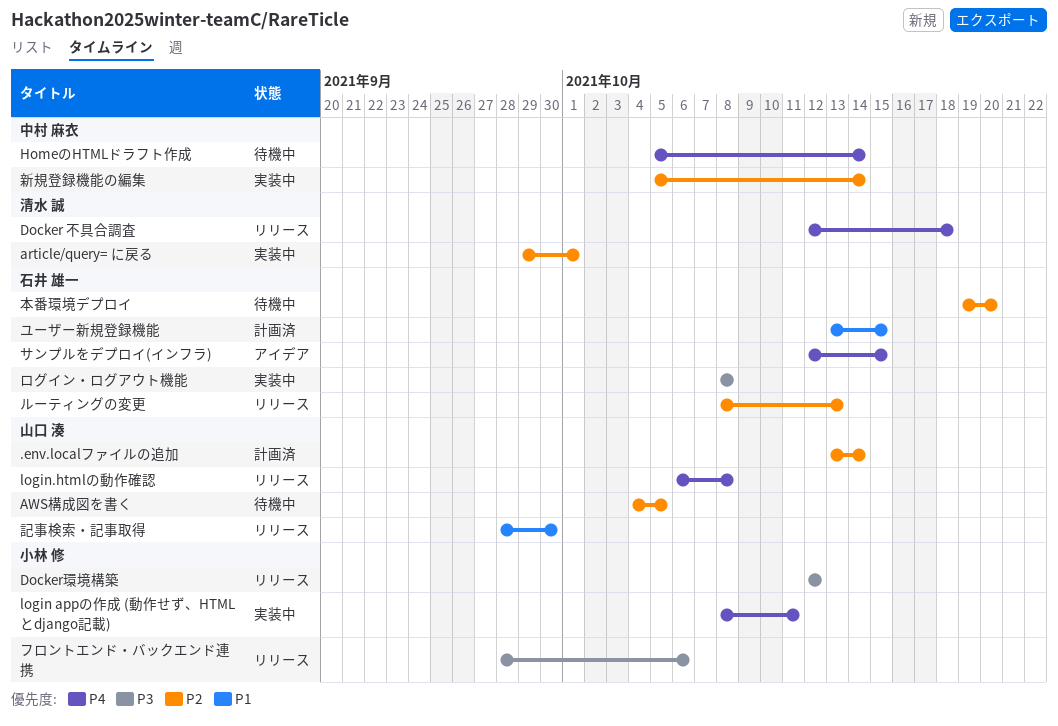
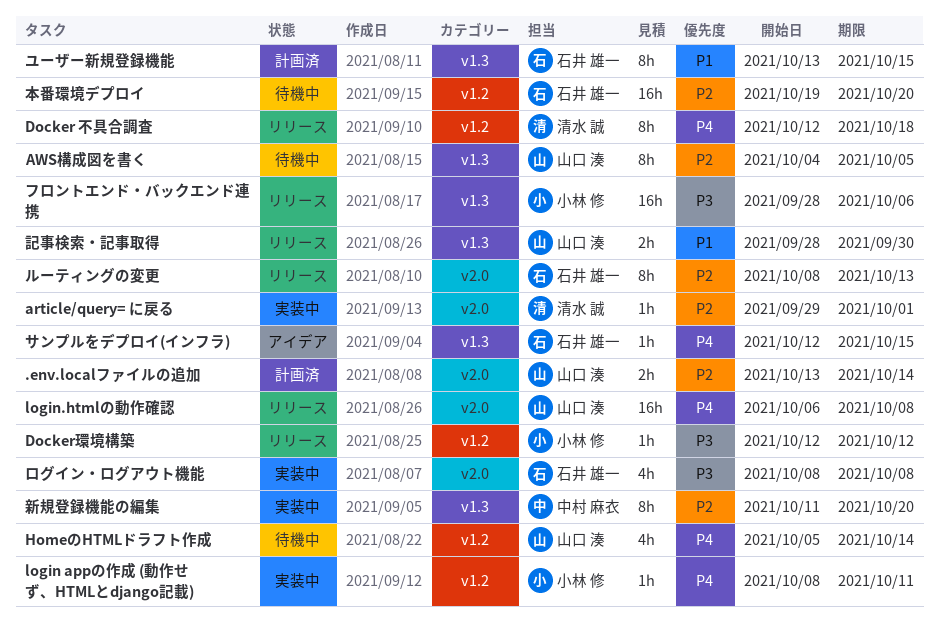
HomeのHTMLドラフト作成, owner: 中村 麻衣 -> 山口 湊
新規登録機能の編集, start: Oct 5 -> Oct 11
新規登録機能の編集, due: Oct 14 -> Oct 20

